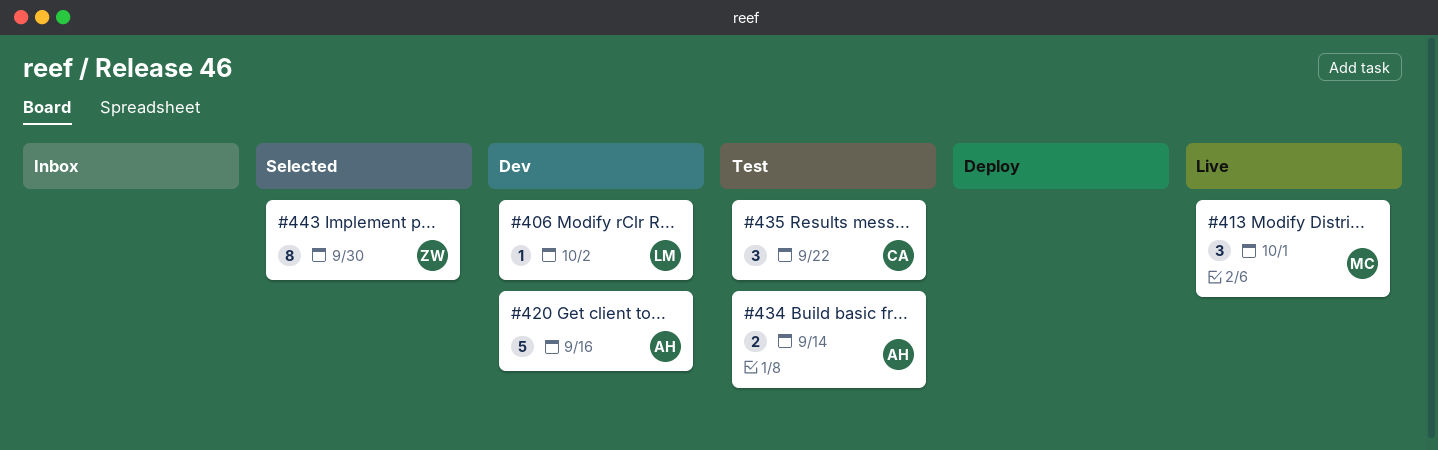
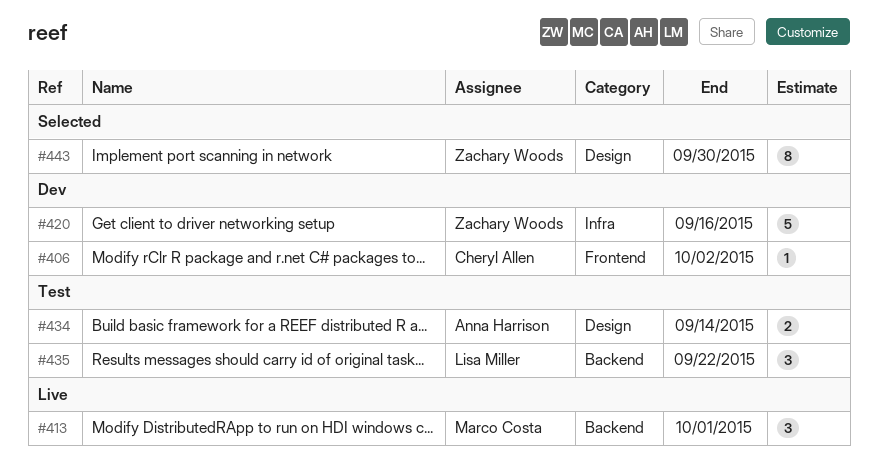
#406, owner: Lisa Miller -> Cheryl Allen
#420, owner: Anna Harrison -> Zachary Woods
#435, owner: Cheryl Allen -> Lisa Miller

